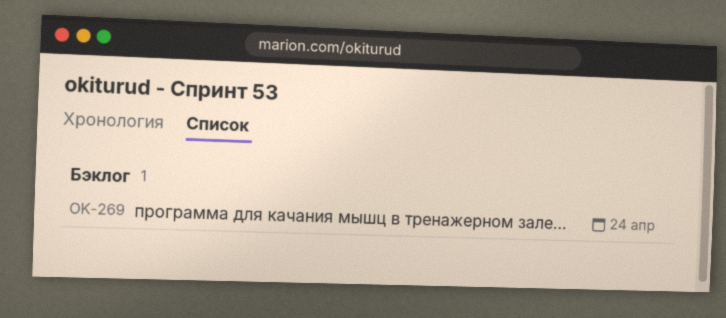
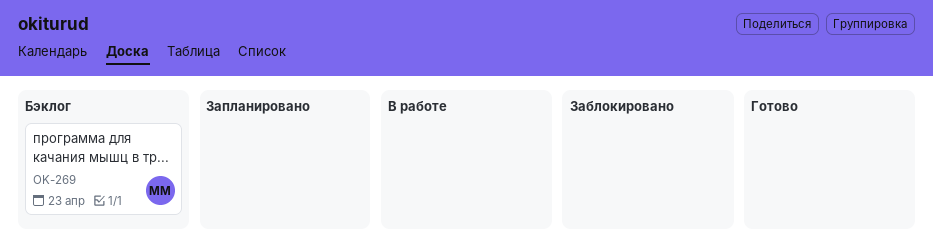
OK-269, due: Apr 24 -> Apr 23

